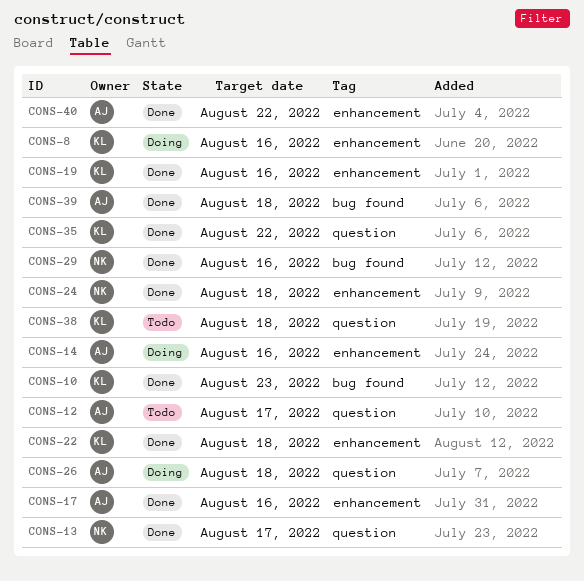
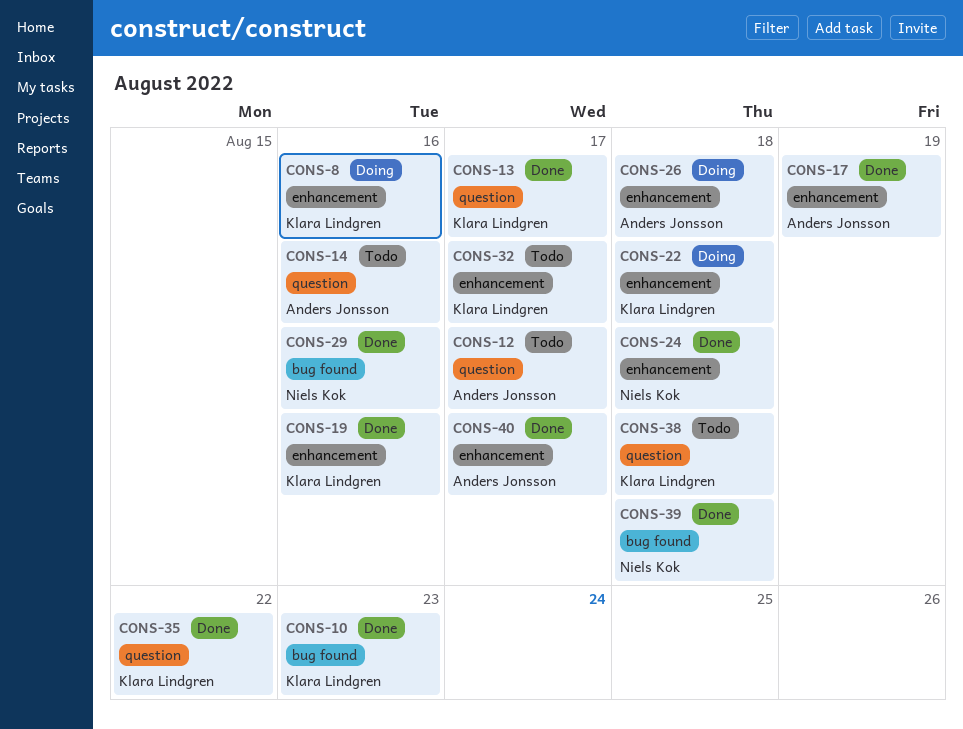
CONS-13, owner: Niels Kok -> Klara Lindgren
CONS-14, status: Doing -> Todo
CONS-14, label: enhancement -> question
CONS-17, due: Aug 16 -> Aug 19
CONS-22, status: Done -> Doing
CONS-26, label: question -> enhancement
CONS-32: none -> present
CONS-39, owner: Anders Jonsson -> Niels Kok
CONS-40, due: Aug 22 -> Aug 17

